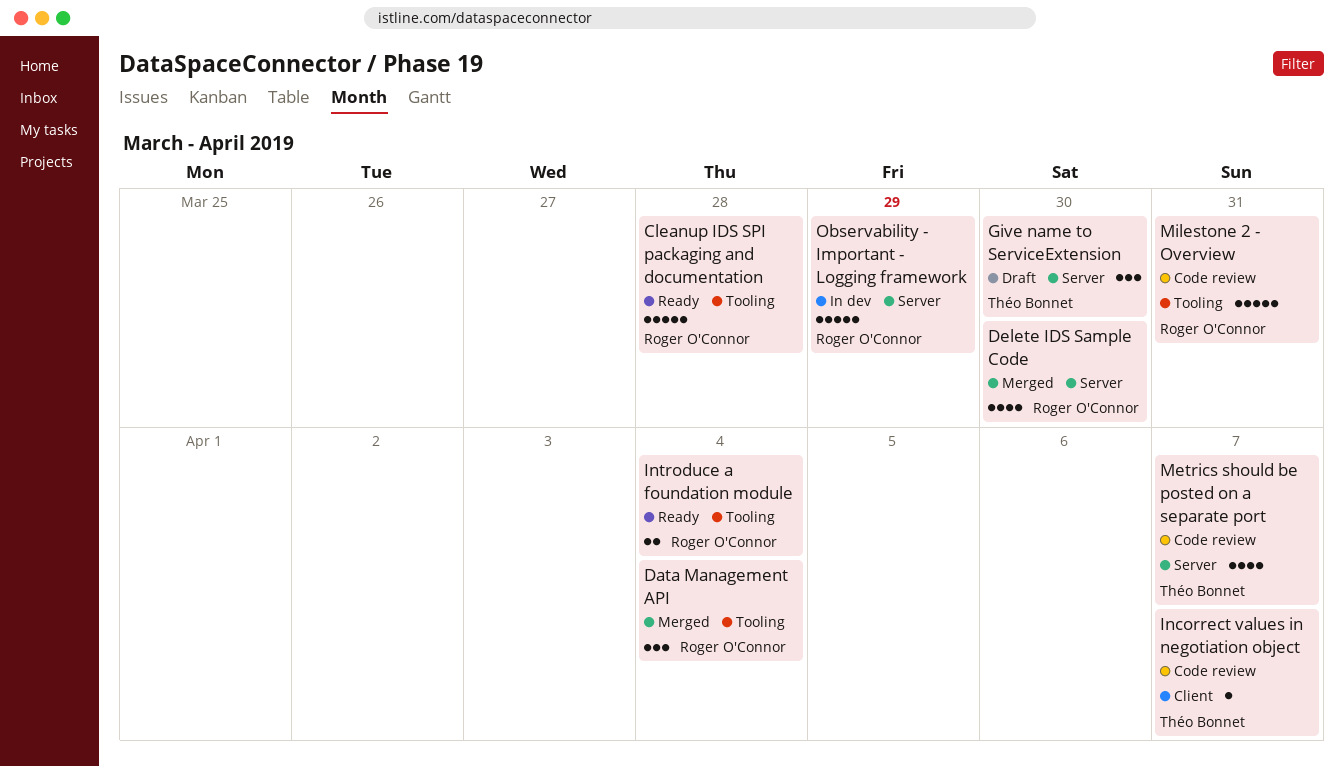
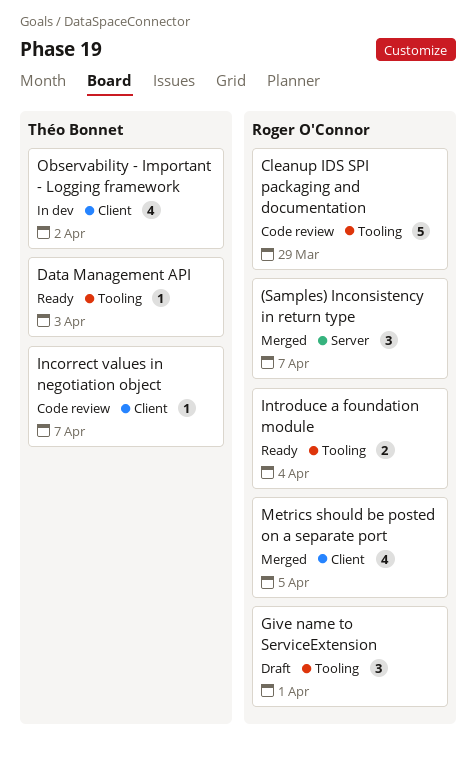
(Samples) Inconsistency in return type: none -> present
Cleanup IDS SPI packaging and documentation, status: Ready -> Code review
Cleanup IDS SPI packaging and documentation, due: Mar 28 -> Mar 29
Data Management API, status: Merged -> Ready
Data Management API, owner: Roger O'Connor -> Théo Bonnet
Data Management API, estimate: 3 -> 1
Data Management API, due: Apr 4 -> Apr 3
Delete IDS Sample Code: present -> none
Give name to ServiceExtension, owner: Théo Bonnet -> Roger O'Connor
Give name to ServiceExtension, label: Server -> Tooling
Give name to ServiceExtension, due: Mar 30 -> Apr 1
Metrics should be posted on a separate port, status: Code review -> Merged
Metrics should be posted on a separate port, owner: Théo Bonnet -> Roger O'Connor
Metrics should be posted on a separate port, label: Server -> Client
Metrics should be posted on a separate port, due: Apr 7 -> Apr 5
Milestone 2 - Overview: present -> none
Observability - Important - Logging framework, owner: Roger O'Connor -> Théo Bonnet
Observability - Important - Logging framework, label: Server -> Client
Observability - Important - Logging framework, estimate: 5 -> 4
Observability - Important - Logging framework, due: Mar 29 -> Apr 2

